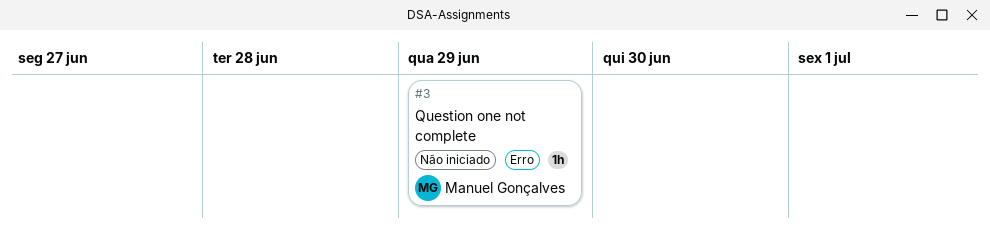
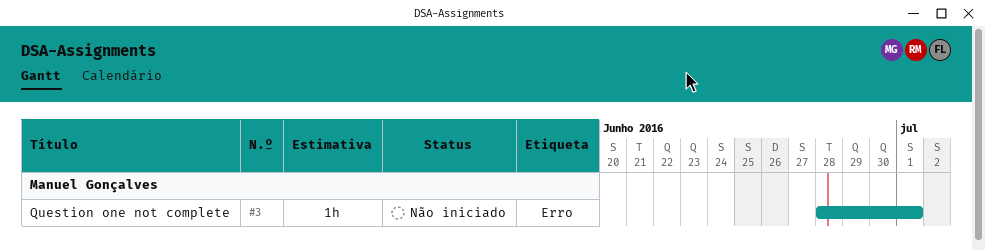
#3, due: Jun 29 -> Jul 1

